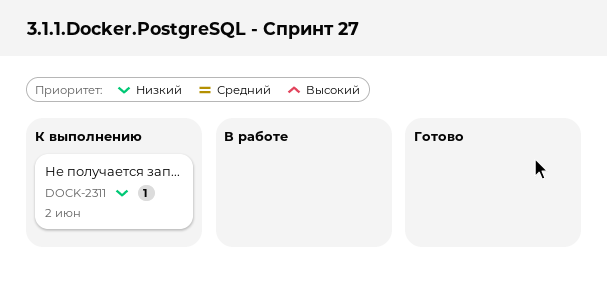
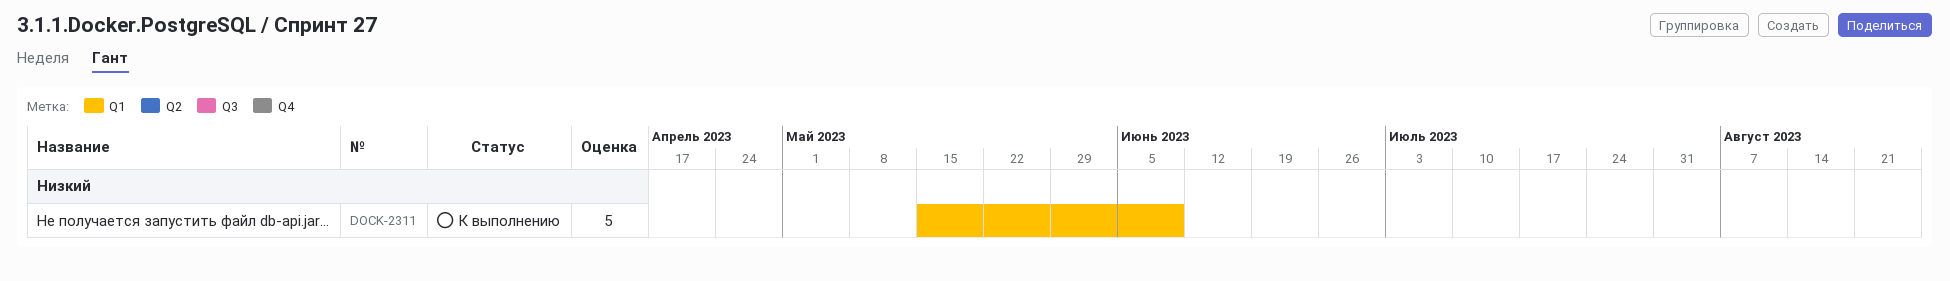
DOCK-2311, estimate: 1 -> 5
DOCK-2311, due: Jun 2 -> Jun 9

